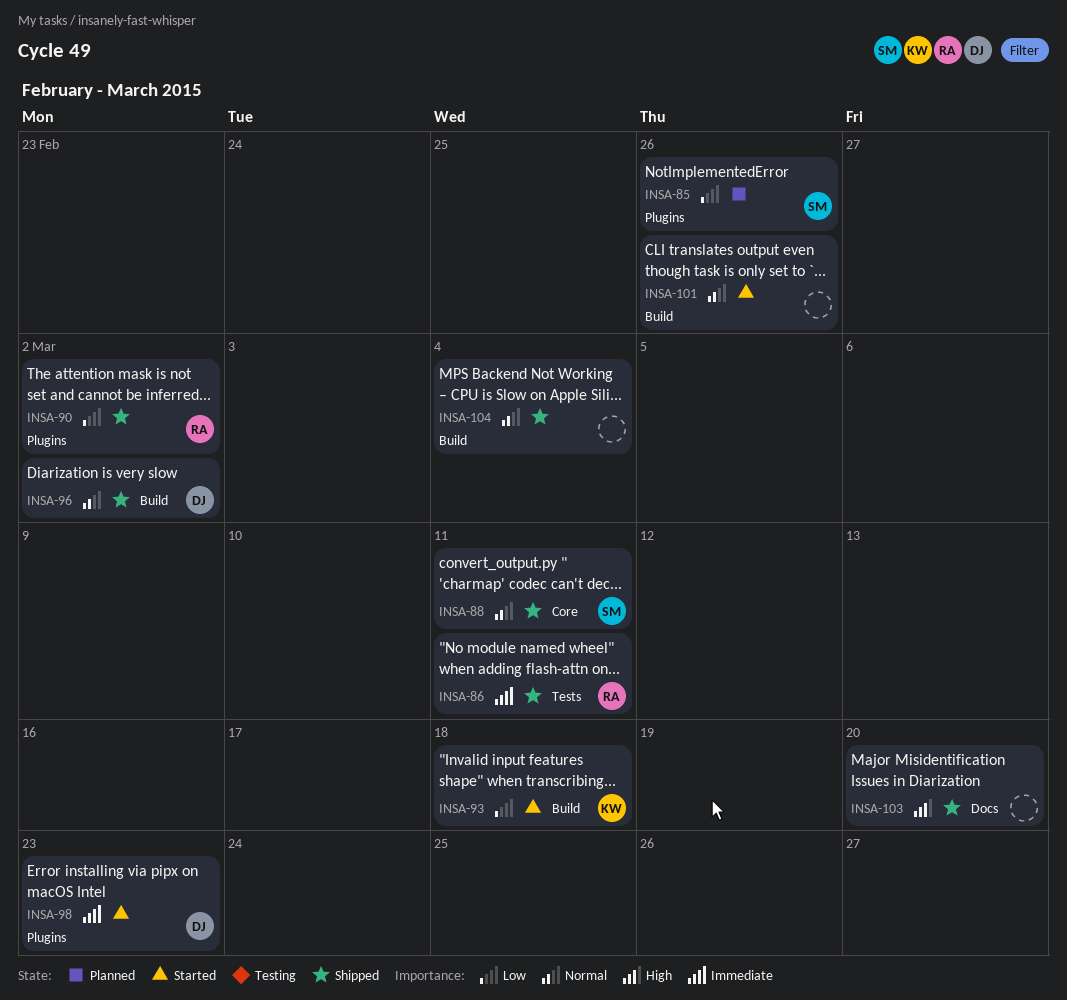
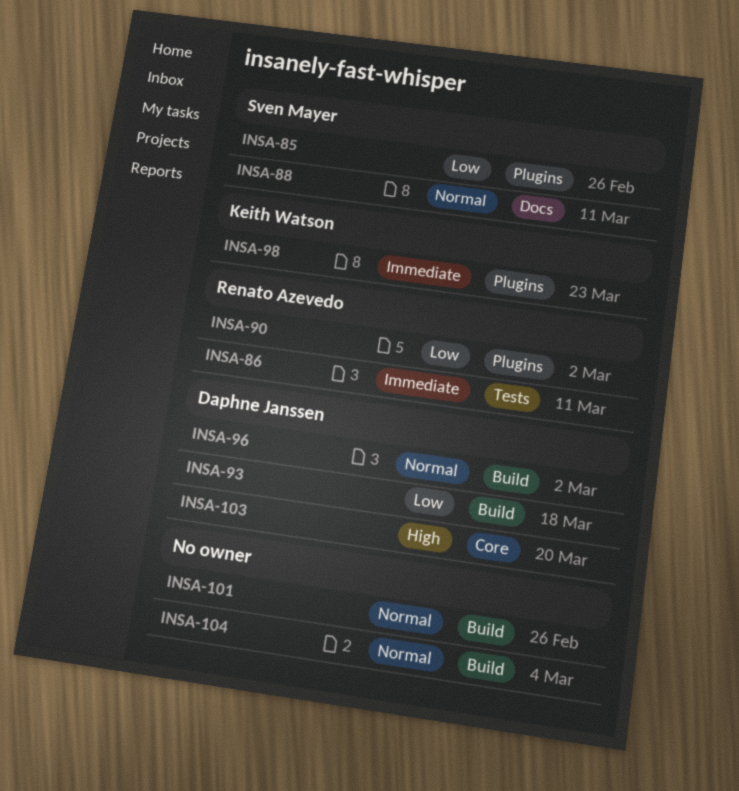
INSA-88, label: Core -> Docs
INSA-93, owner: Keith Watson -> Daphne Janssen
INSA-98, owner: Daphne Janssen -> Keith Watson
INSA-103, owner: none -> Daphne Janssen
INSA-103, label: Docs -> Core

